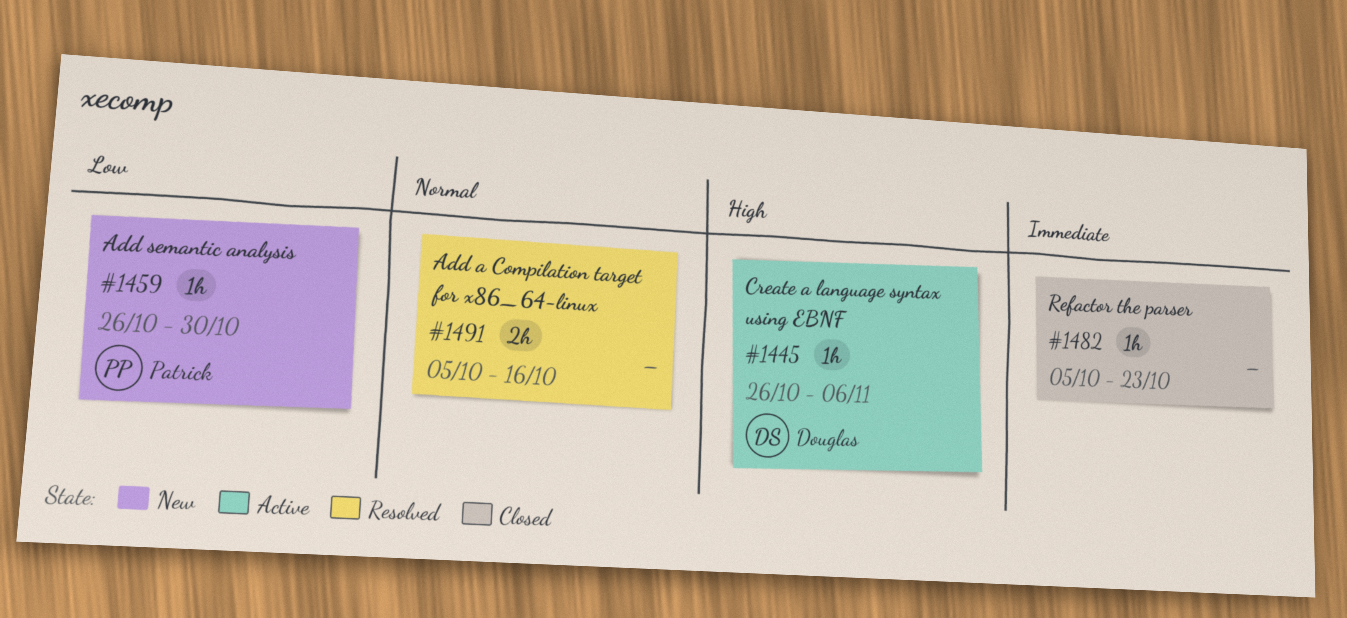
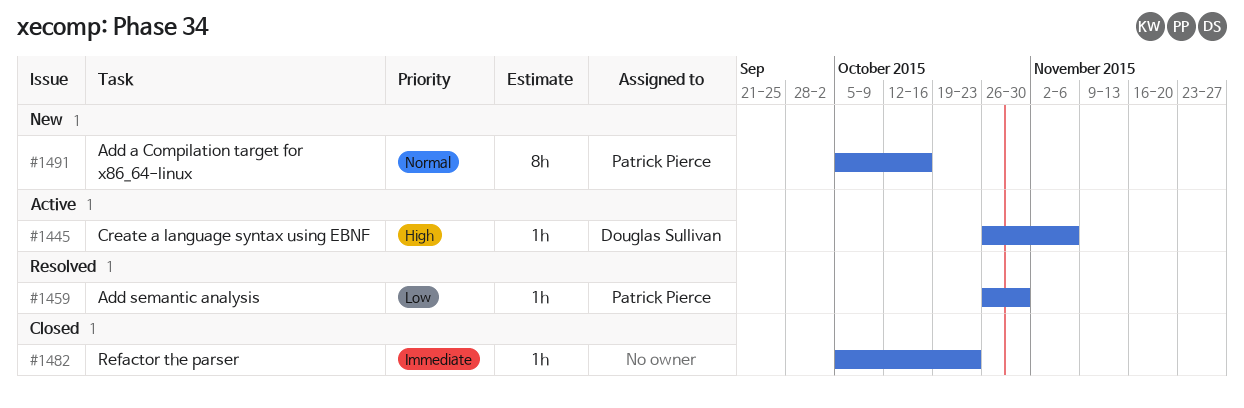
#1459, status: New -> Resolved
#1491, status: Resolved -> New
#1491, owner: none -> Patrick Pierce
#1491, estimate: 2h -> 8h

